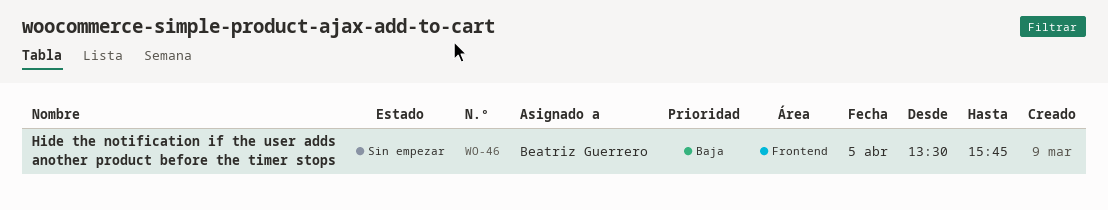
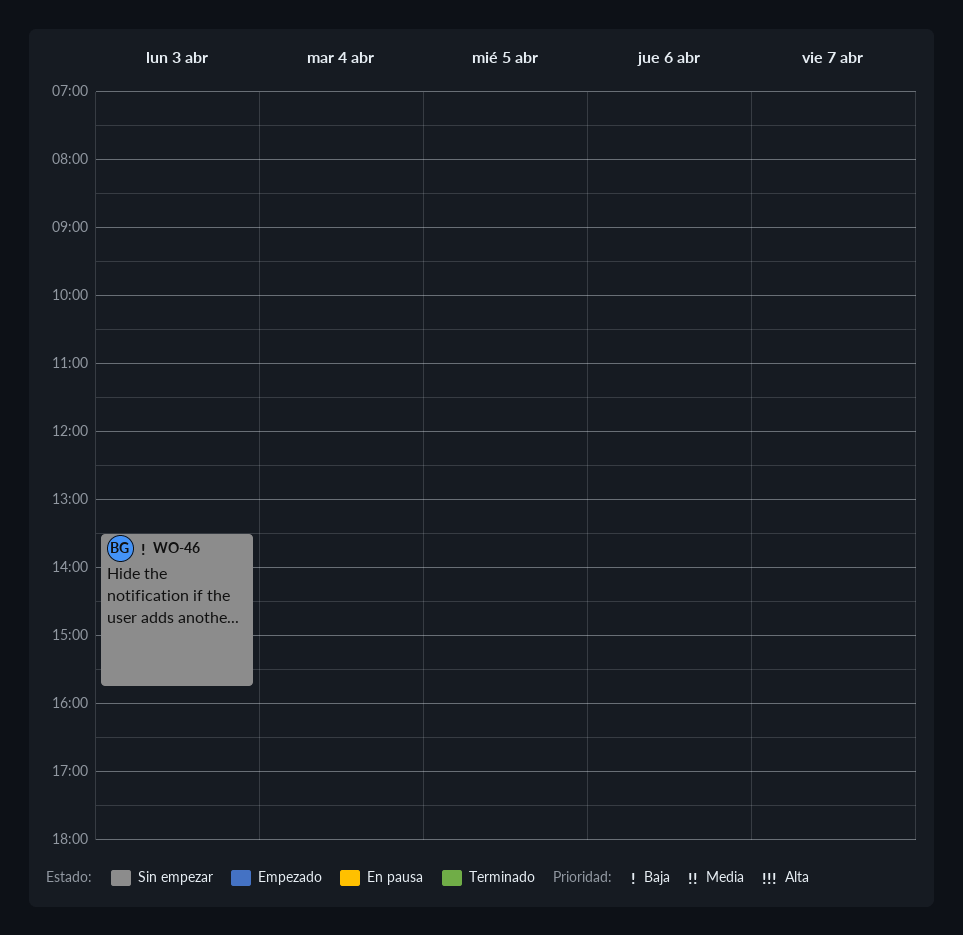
WO-46, day: Apr 5 -> Apr 3

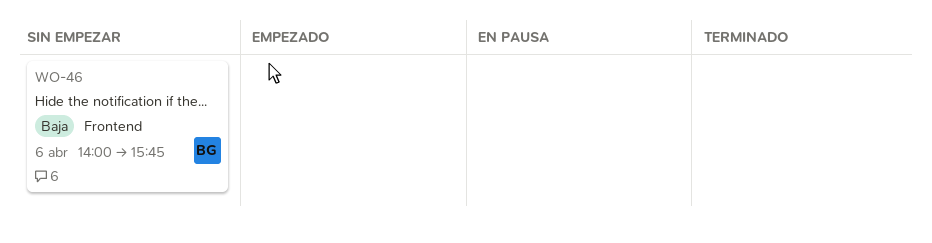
WO-46, day: Apr 3 -> Apr 6
WO-46, begins: 13:30 -> 14:00

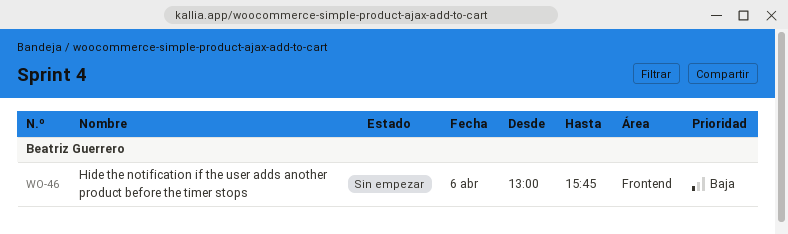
WO-46, begins: 14:00 -> 13:00

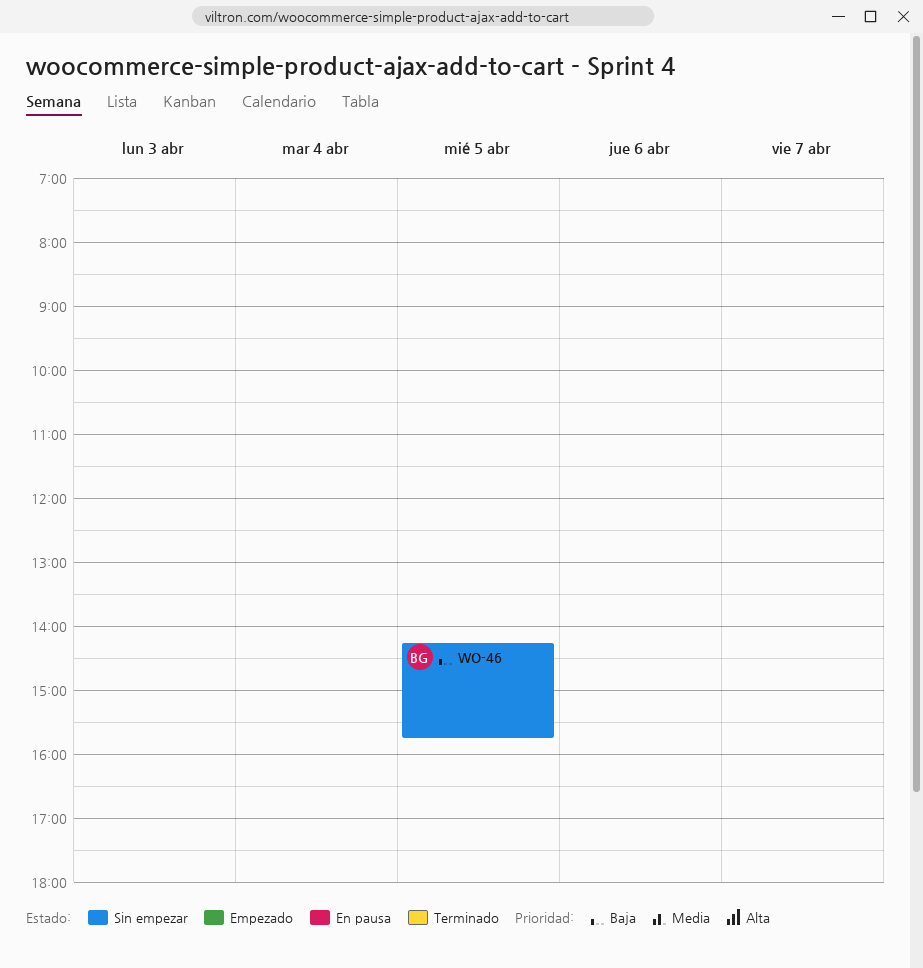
WO-46, day: Apr 6 -> Apr 5
WO-46, begins: 13:00 -> 14:15

